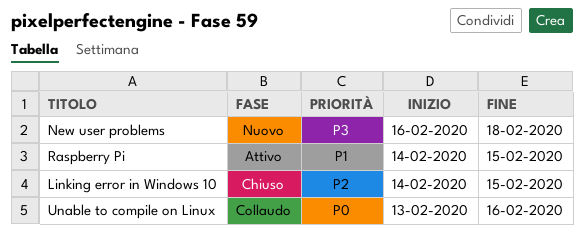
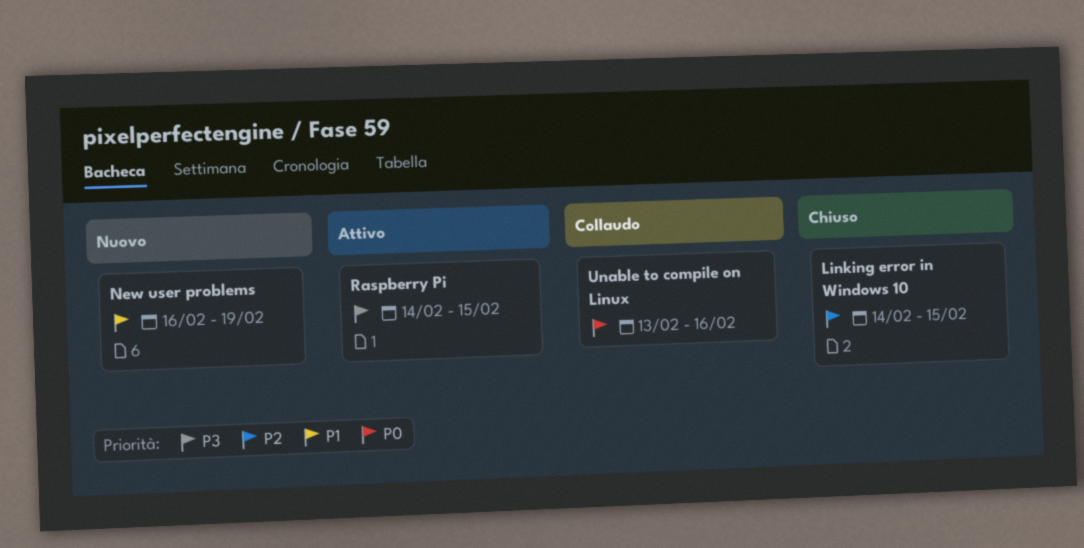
New user problems, priority: P3 -> P1
New user problems, due: Feb 18 -> Feb 19
Raspberry Pi, priority: P1 -> P3

